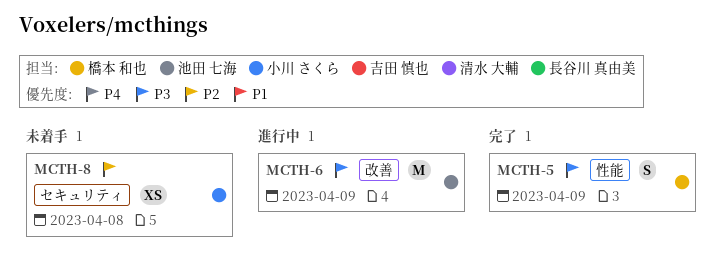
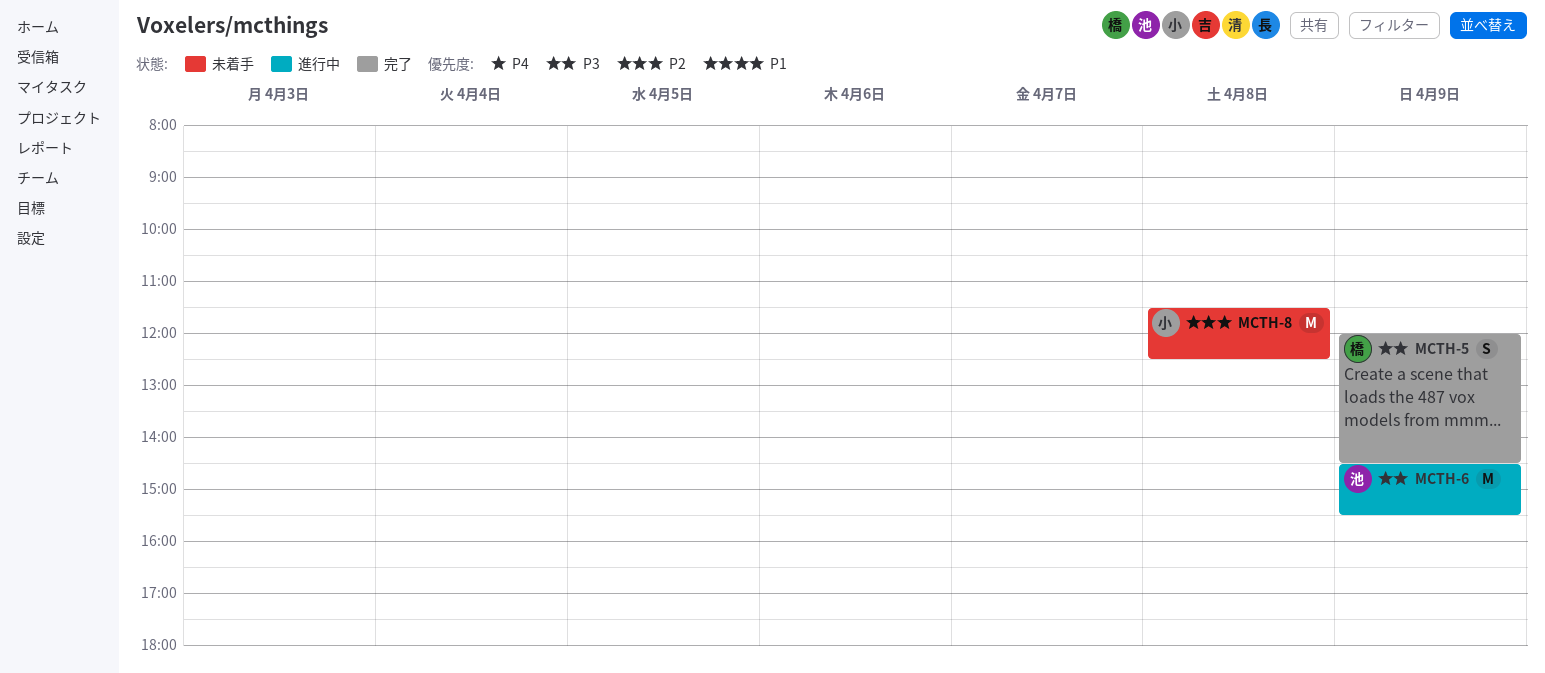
MCTH-8, estimate: XS -> M

